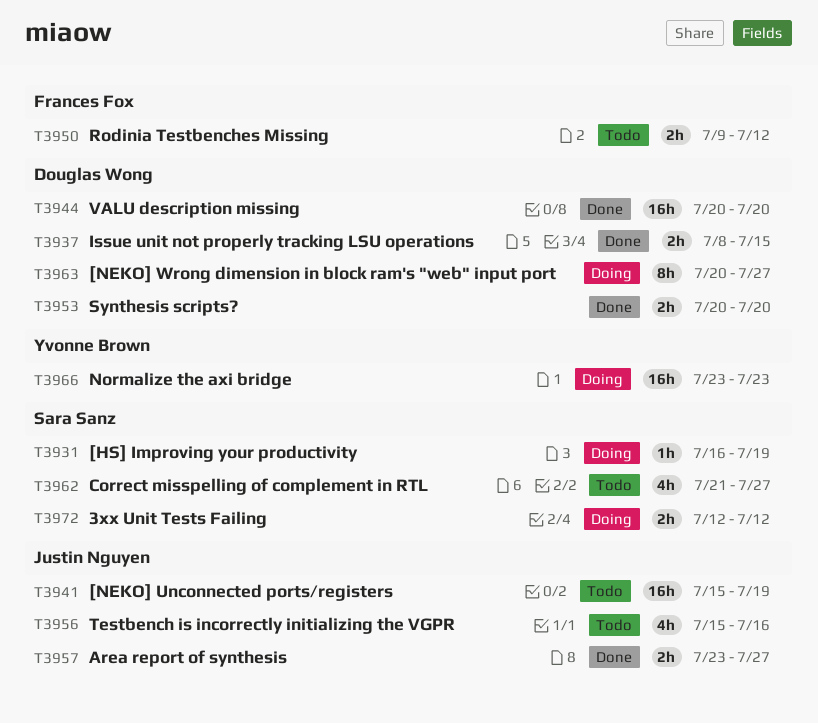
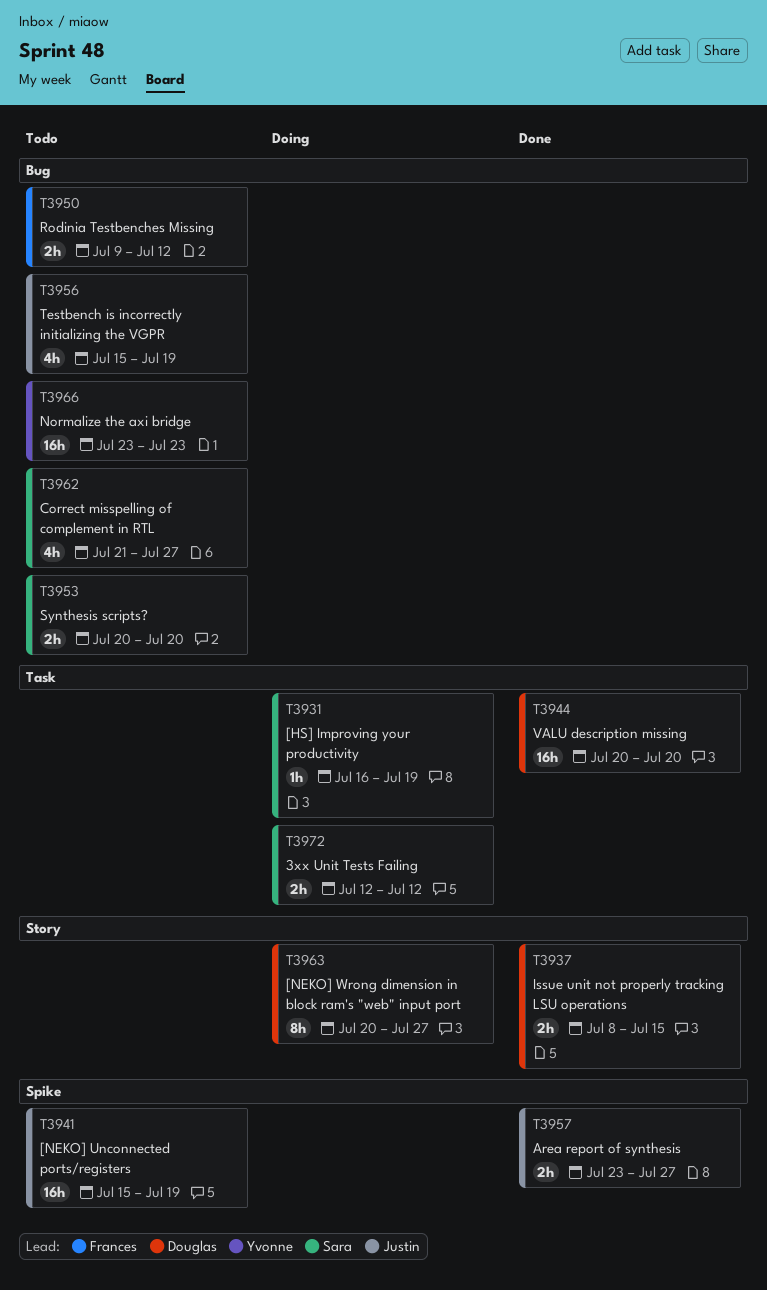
T3953, status: Done -> Todo
T3953, owner: Douglas Wong -> Sara Sanz
T3956, due: Jul 16 -> Jul 19
T3966, status: Doing -> Todo

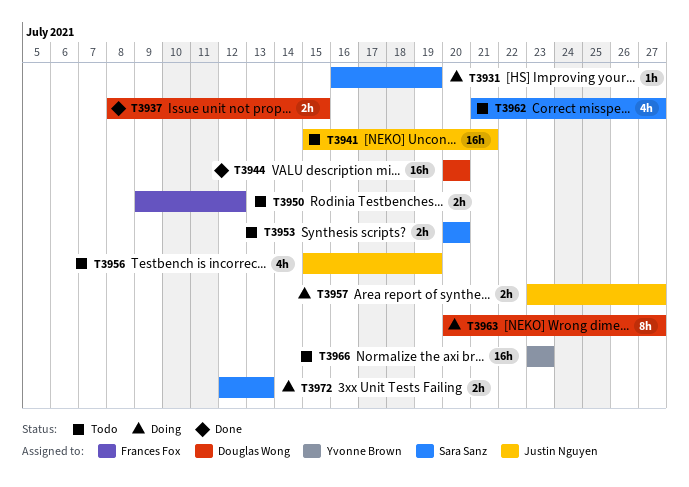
T3941, due: Jul 19 -> Jul 21
T3957, status: Done -> Doing
T3972, due: Jul 12 -> Jul 13

